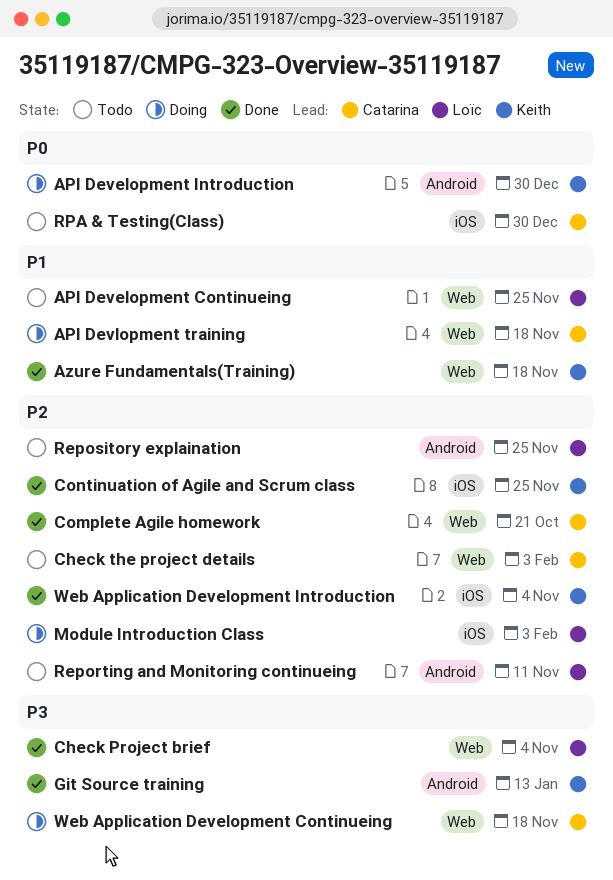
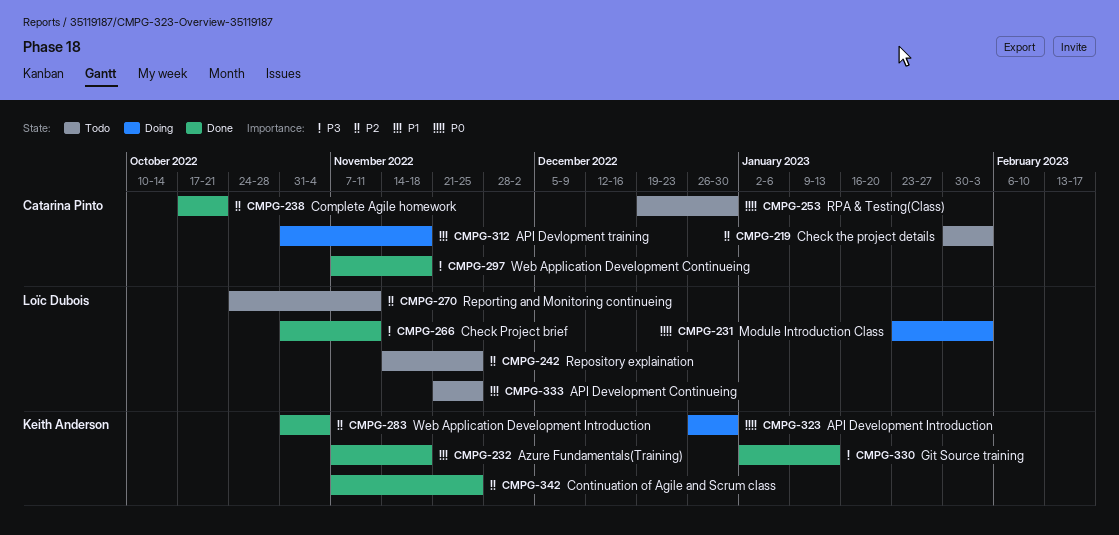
Check Project brief, due: Nov 4 -> Nov 11
Module Introduction Class, priority: P2 -> P0
Web Application Development Continueing, status: Doing -> Done

